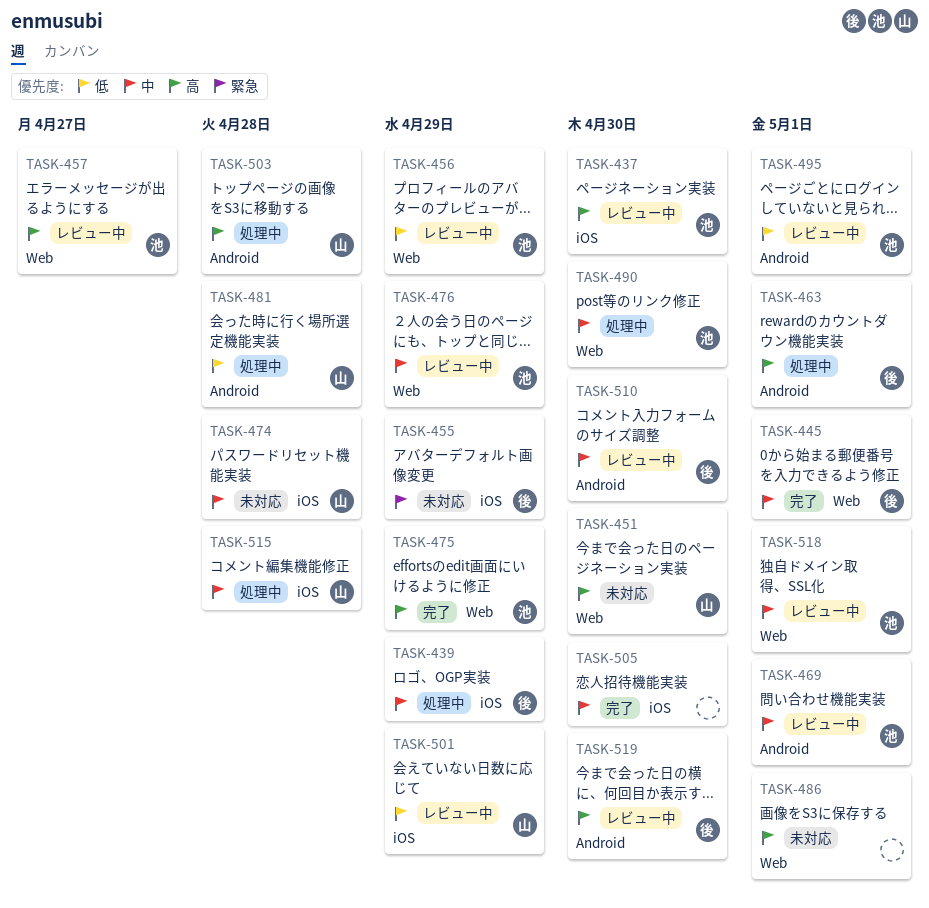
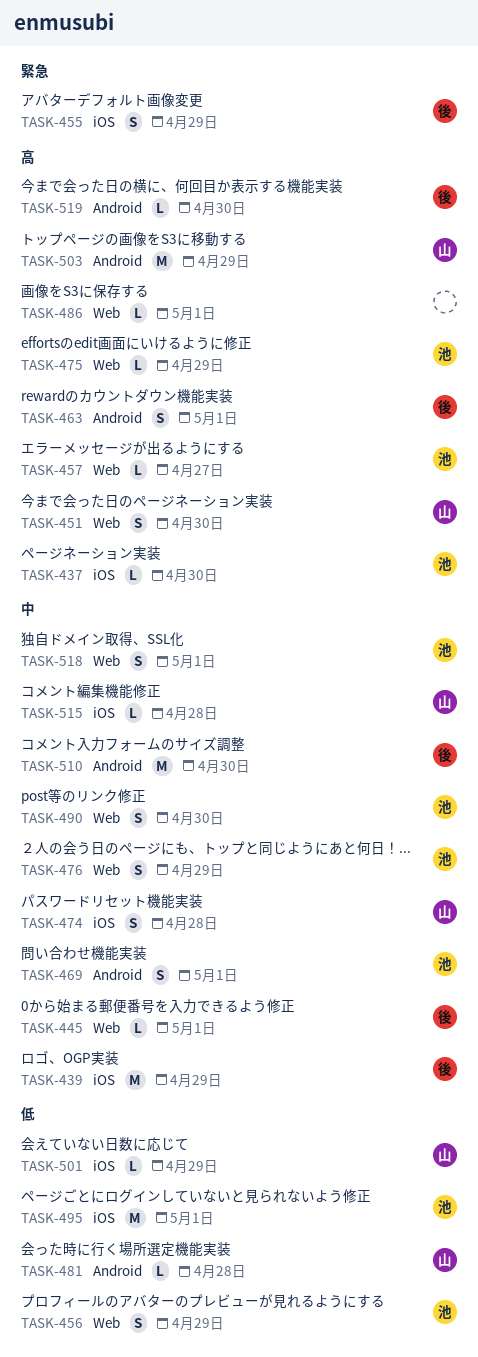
TASK-495, label: Android -> iOS
TASK-503, due: Apr 28 -> Apr 29
TASK-505: present -> none

